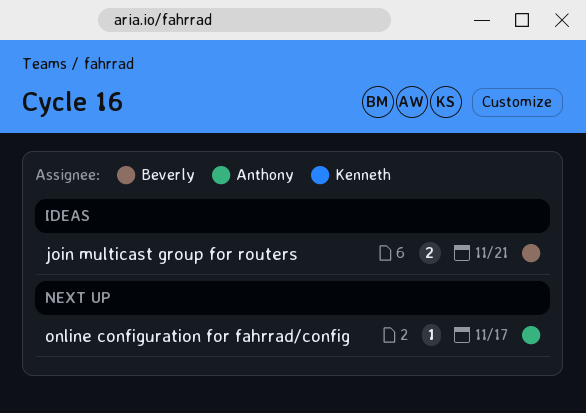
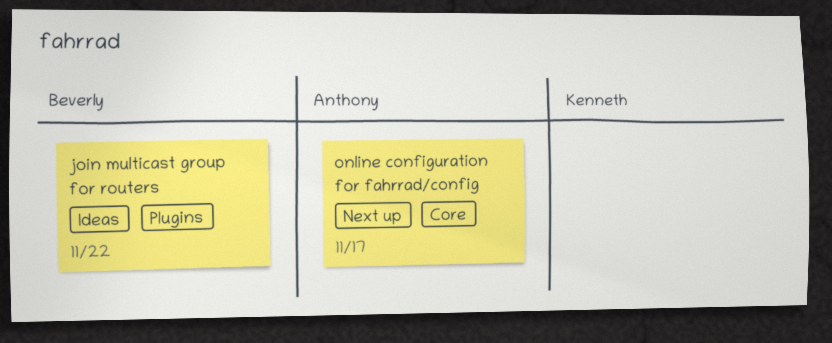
join multicast group for routers, due: Nov 21 -> Nov 22

